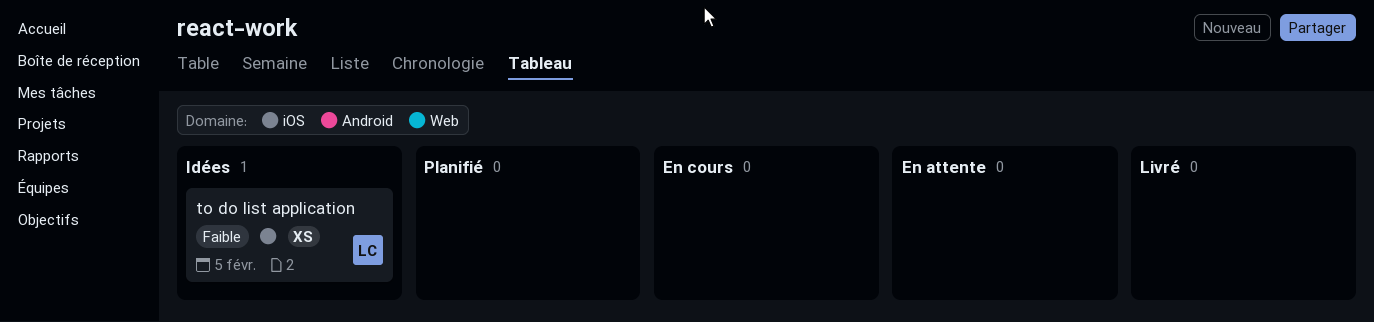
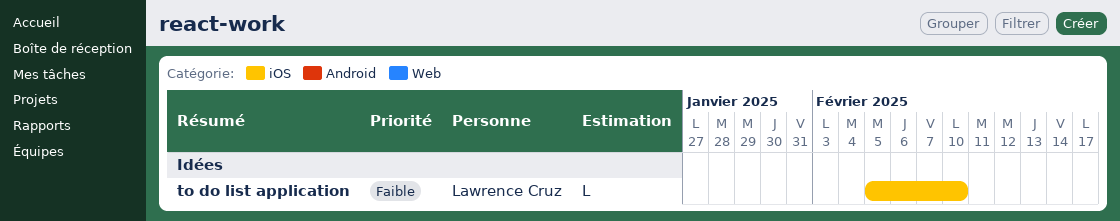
to do list application, estimate: XS -> L
to do list application, due: Feb 5 -> Feb 10

